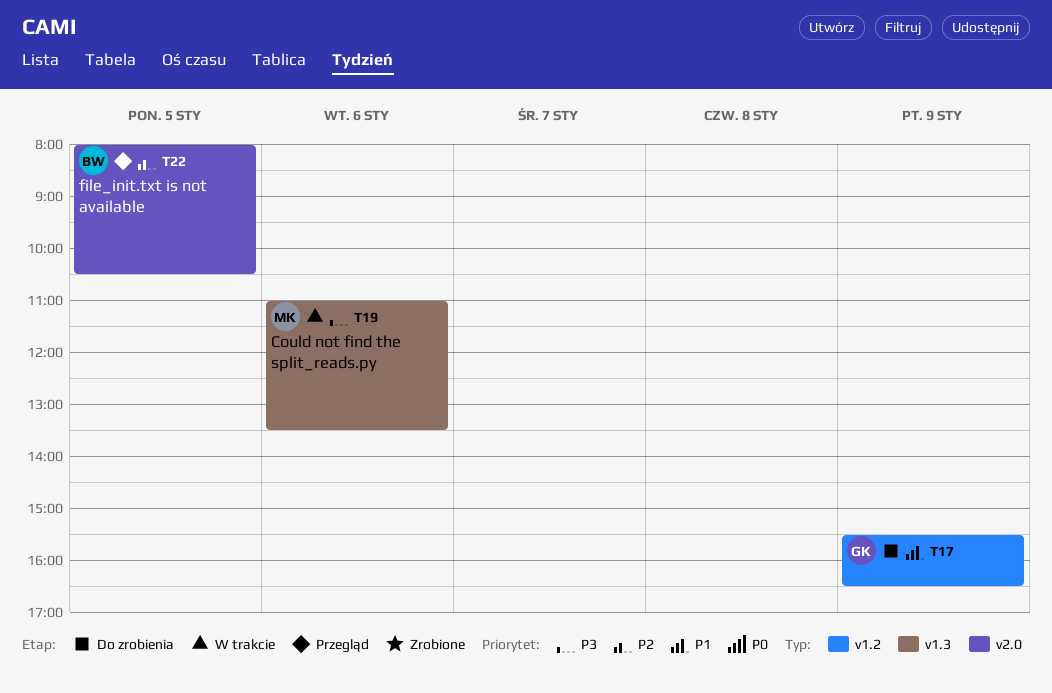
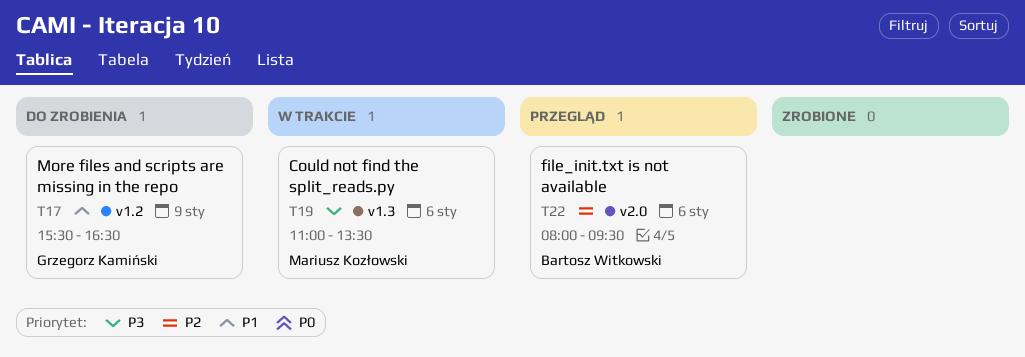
T22, day: Jan 5 -> Jan 6
T22, ends: 10:30 -> 09:30

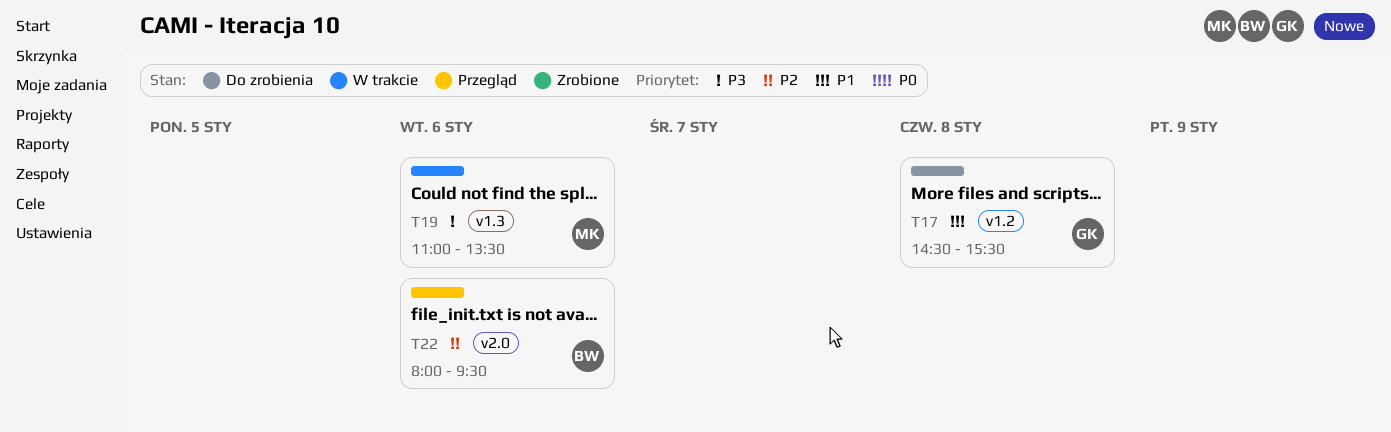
T17, day: Jan 9 -> Jan 8
T17, begins: 15:30 -> 14:30
T17, ends: 16:30 -> 15:30

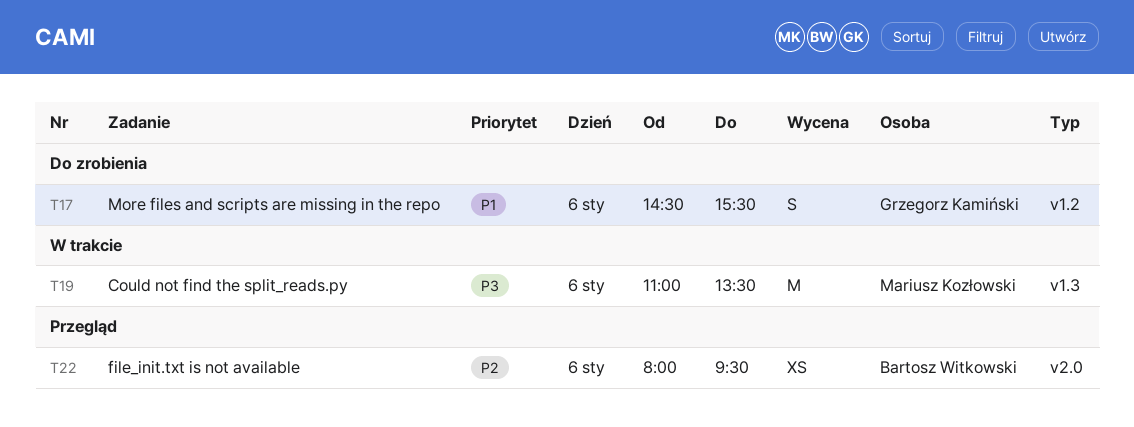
T17, day: Jan 8 -> Jan 6

